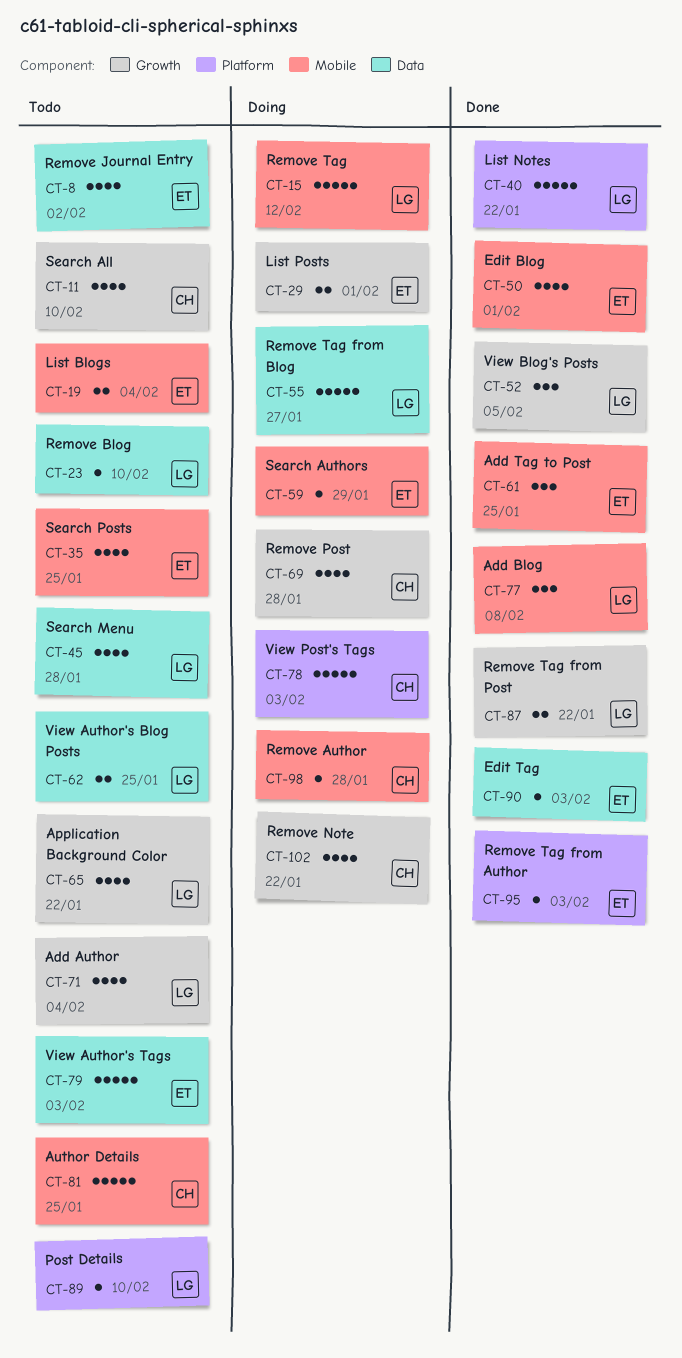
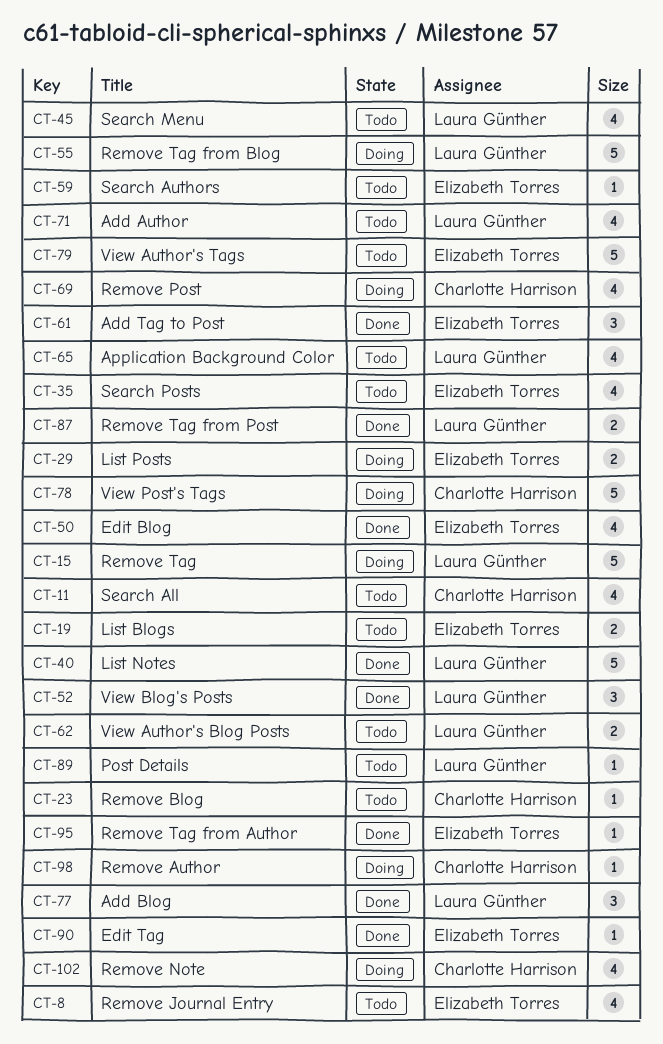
CT-23, owner: Laura Günther -> Charlotte Harrison
CT-59, status: Doing -> Todo
CT-81: present -> none

